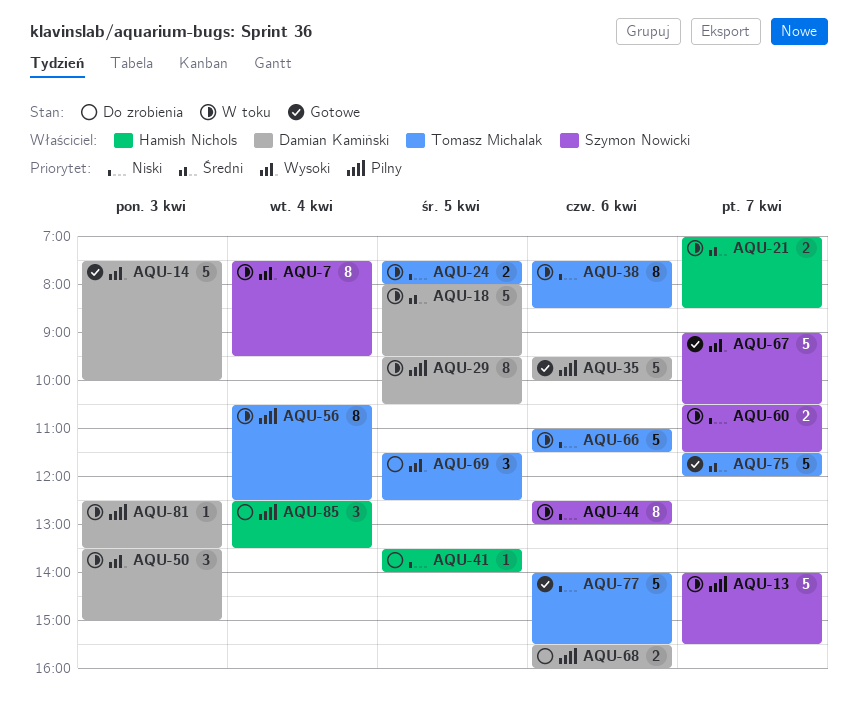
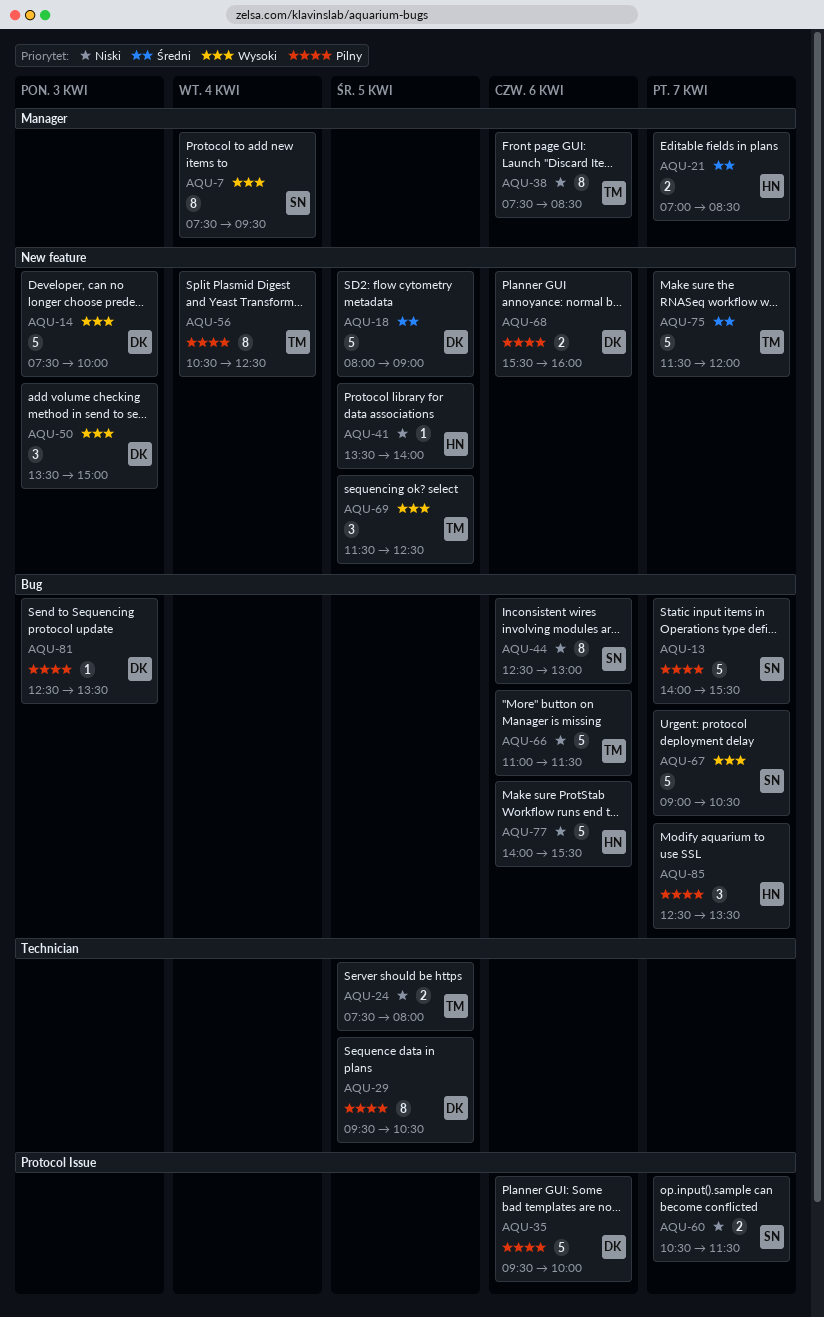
AQU-18, ends: 09:30 -> 09:00
AQU-77, owner: Tomasz Michalak -> Hamish Nichols
AQU-85, day: Apr 4 -> Apr 7

